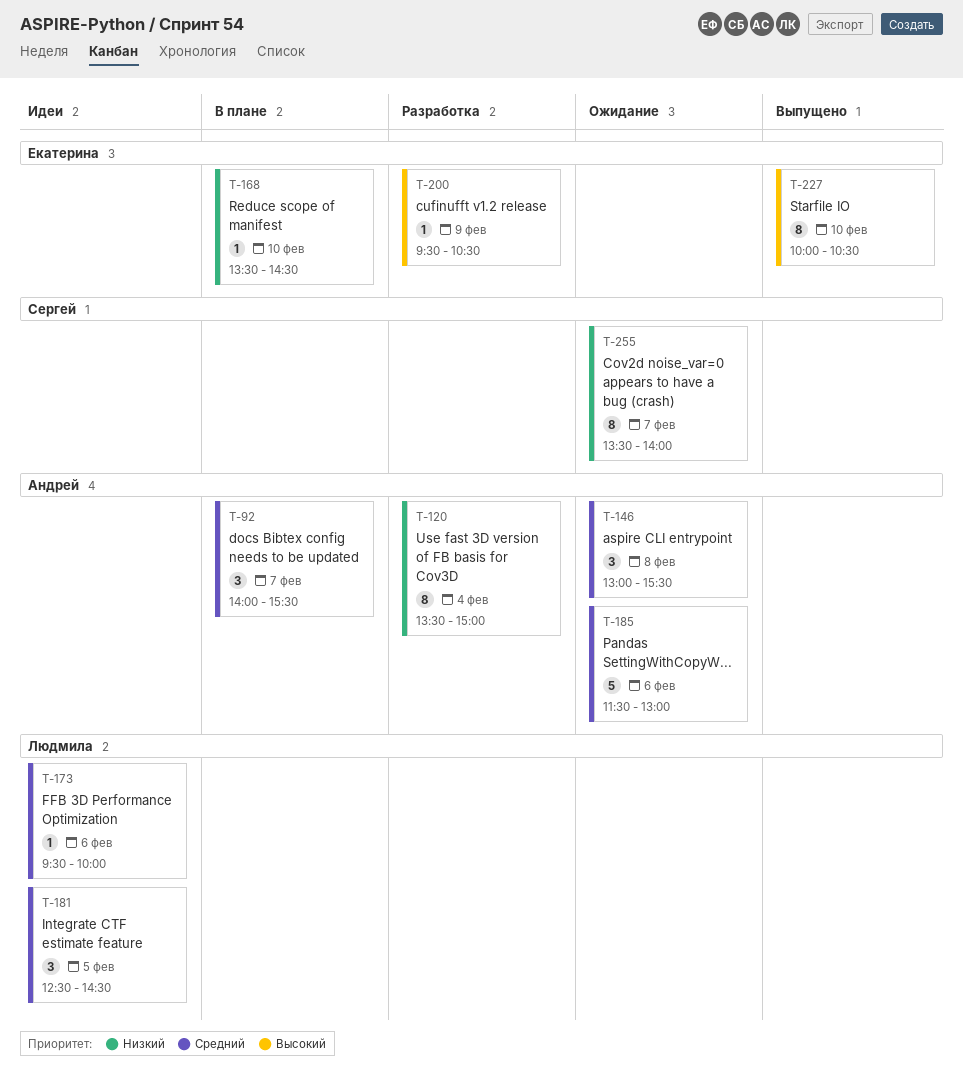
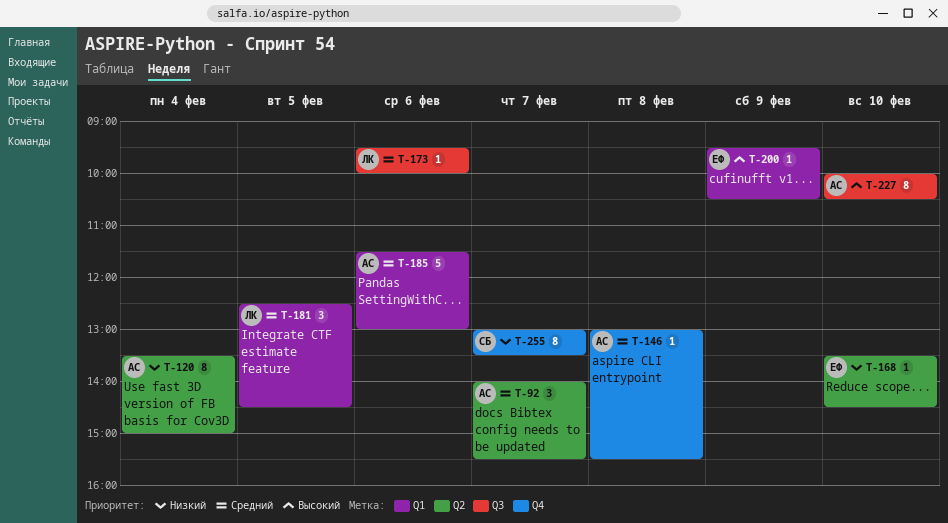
T-146, estimate: 3 -> 1
T-227, owner: Екатерина -> Андрей
T-255, begins: 13:30 -> 13:00
T-255, ends: 14:00 -> 13:30

